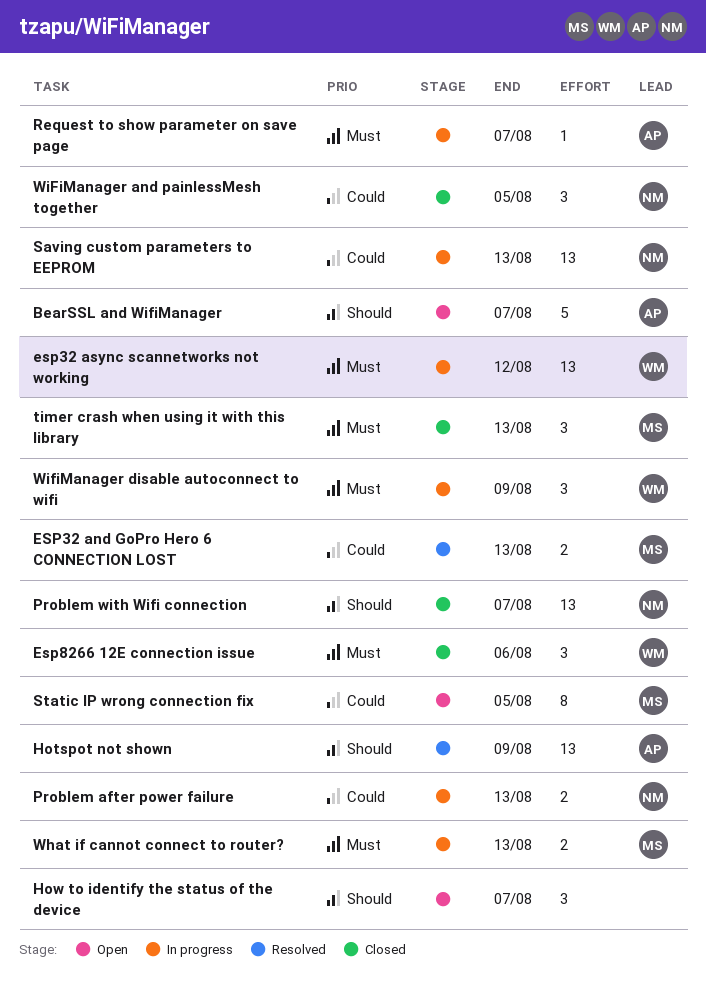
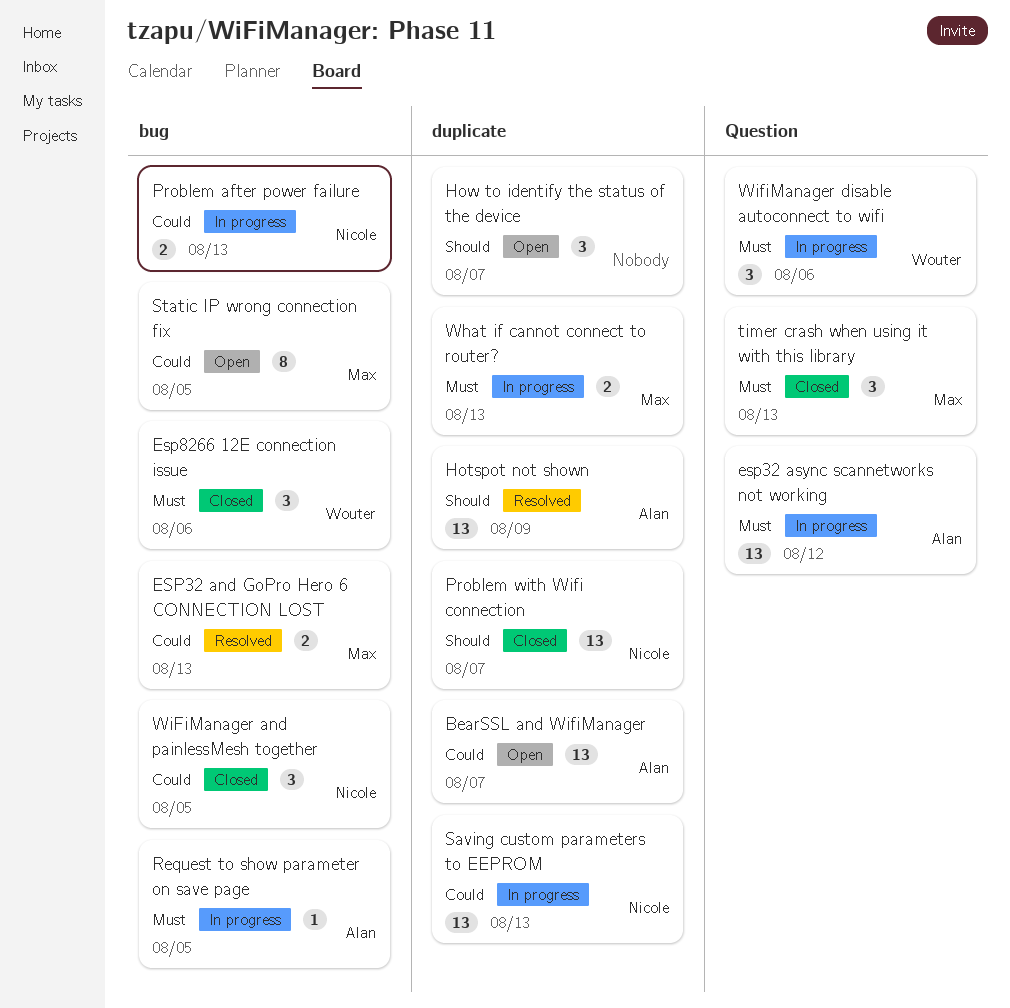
BearSSL and WifiManager, priority: Should -> Could
BearSSL and WifiManager, estimate: 5 -> 13
esp32 async scannetworks not working, owner: Wouter -> Alan
Request to show parameter on save page, due: Aug 7 -> Aug 5
WifiManager disable autoconnect to wifi, due: Aug 9 -> Aug 6

